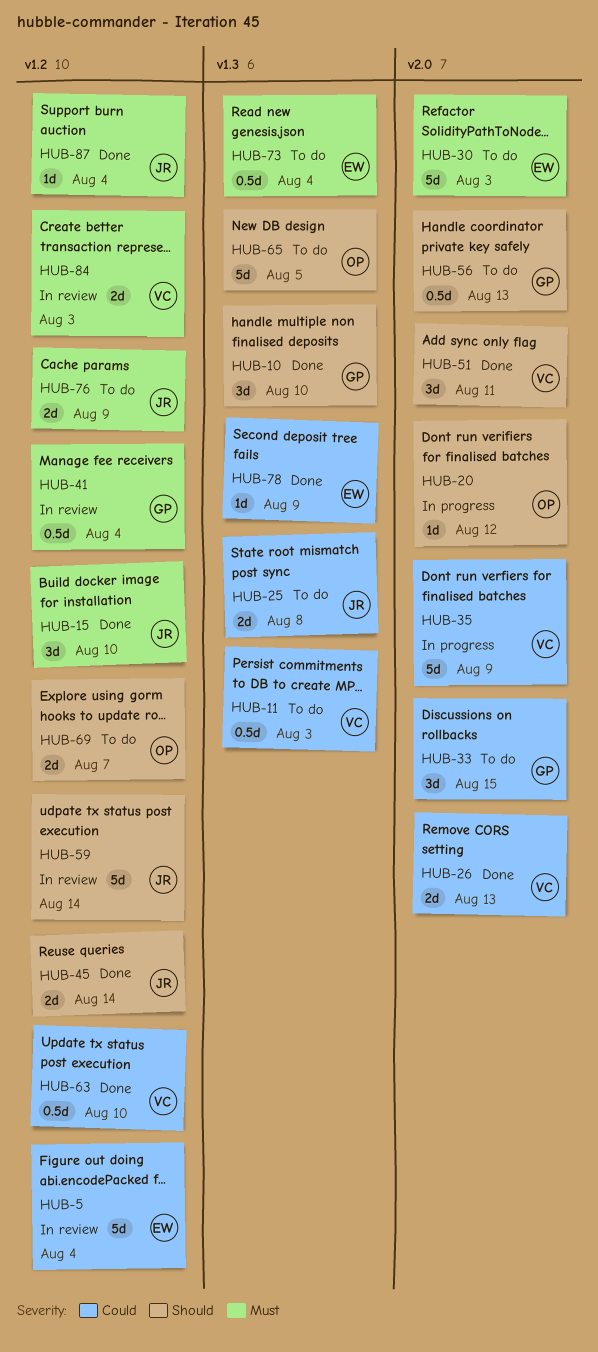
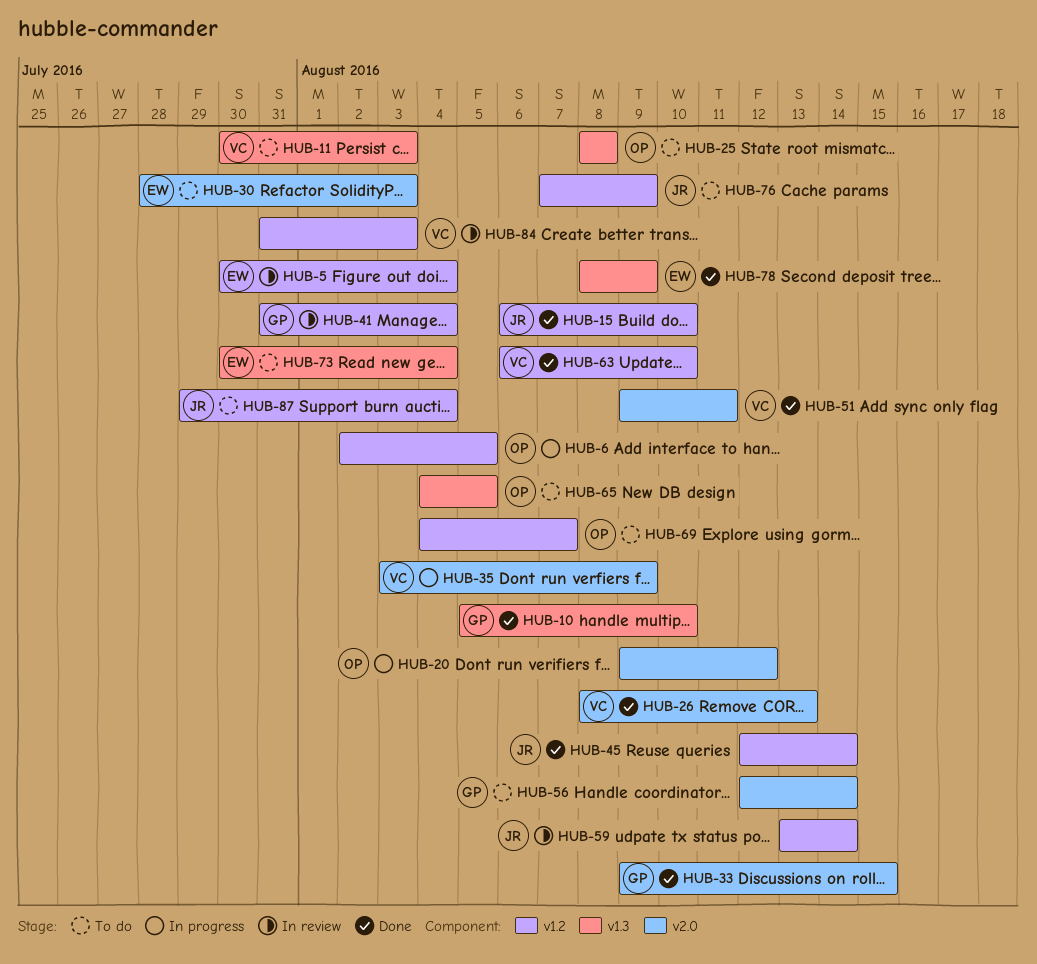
HUB-6: none -> present
HUB-25, owner: JR -> OP
HUB-33, status: To do -> Done
HUB-56, due: Aug 13 -> Aug 14
HUB-87, status: Done -> To do

